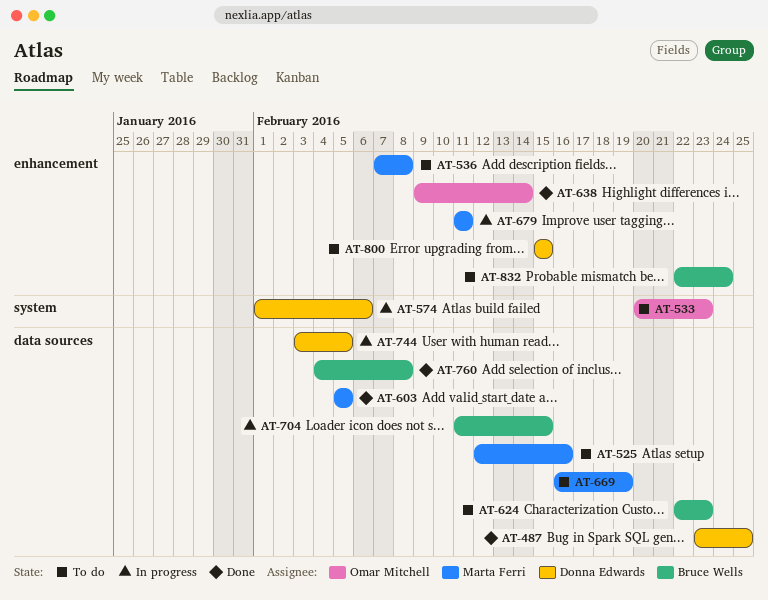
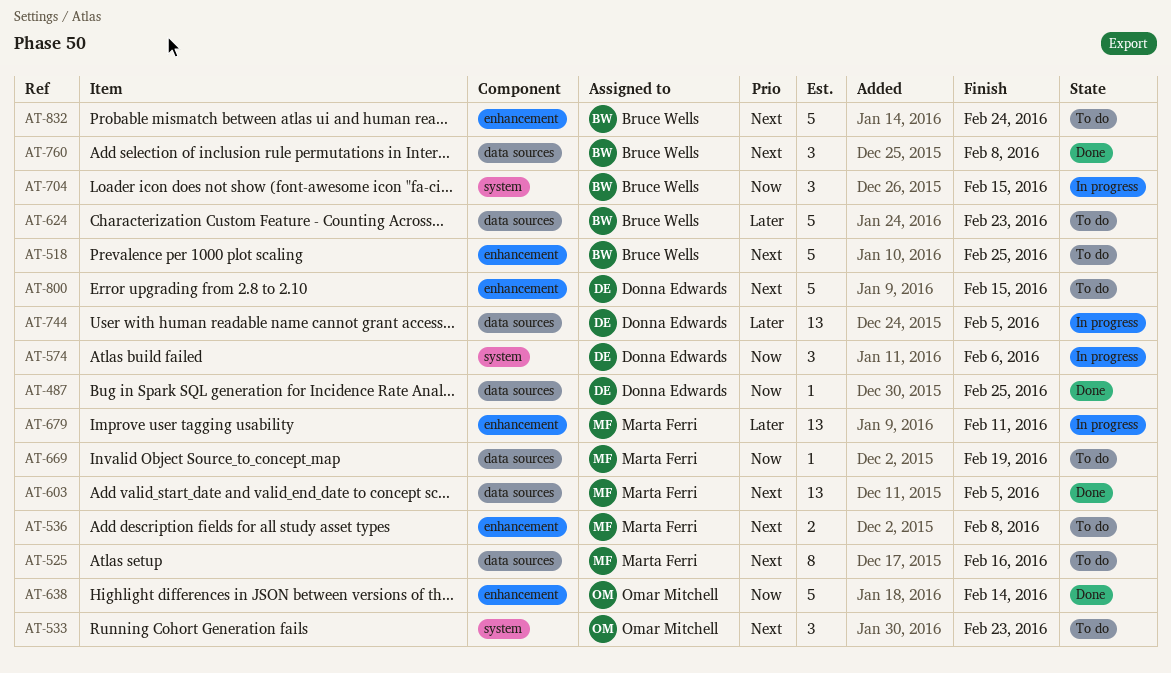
AT-518: none -> present
AT-704, label: data sources -> system

